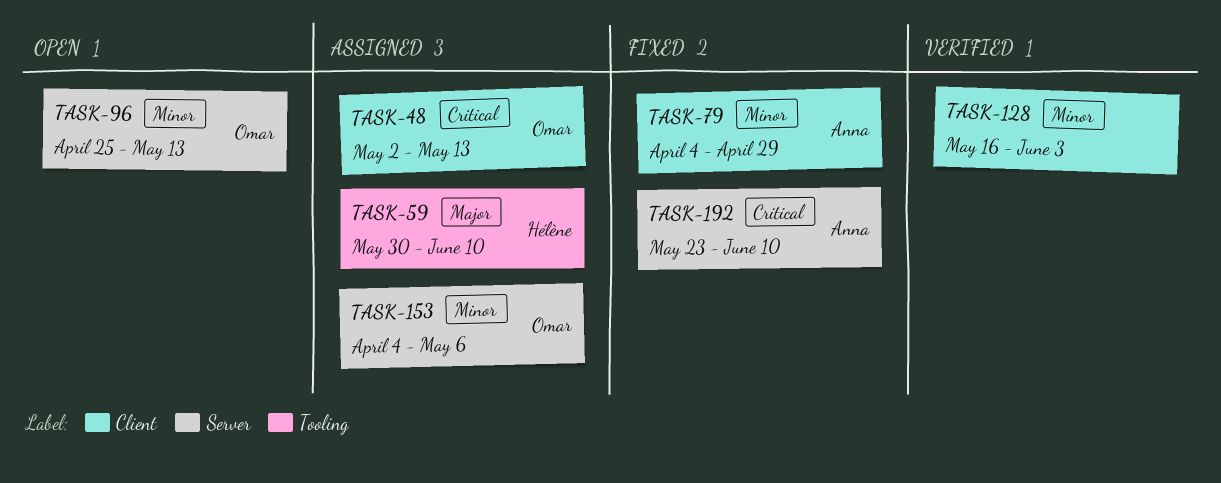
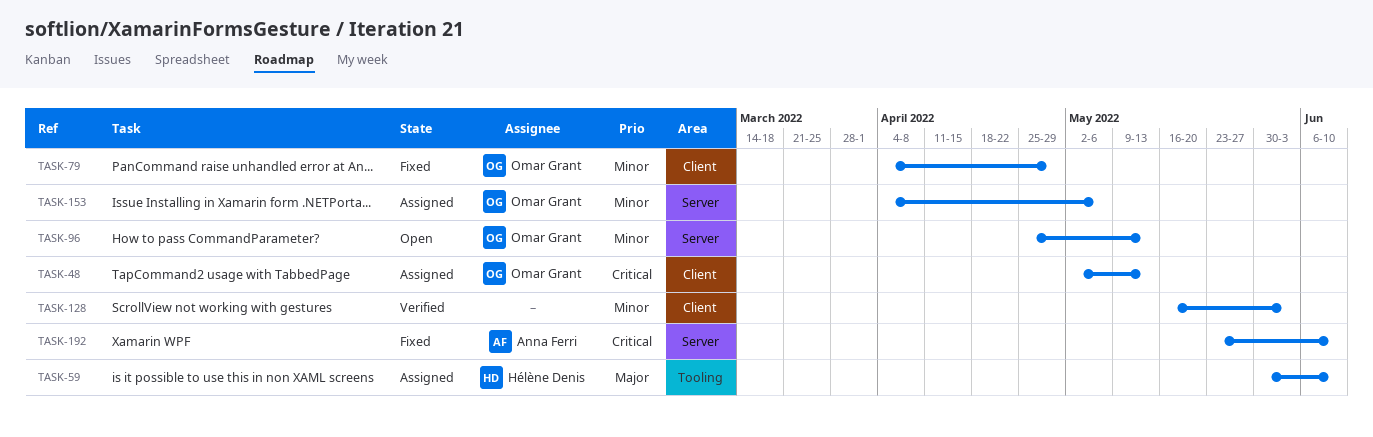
TASK-79, owner: Anna Ferri -> Omar Grant

